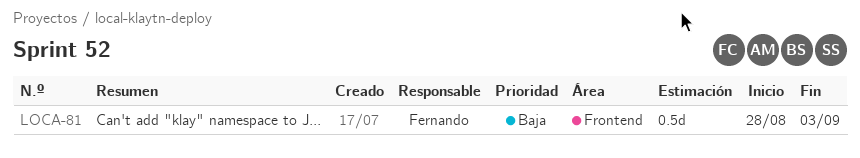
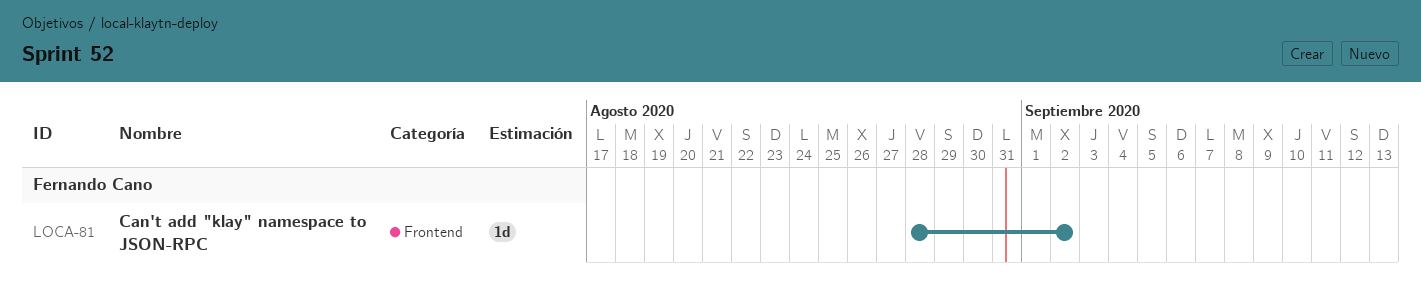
LOCA-81, estimate: 0.5d -> 1d
LOCA-81, due: Sep 3 -> Sep 2

